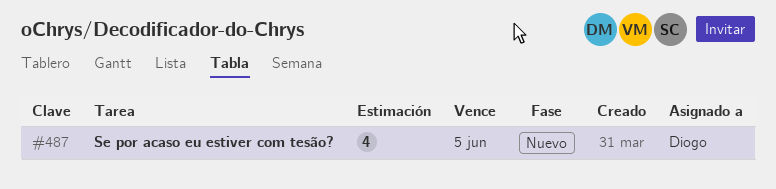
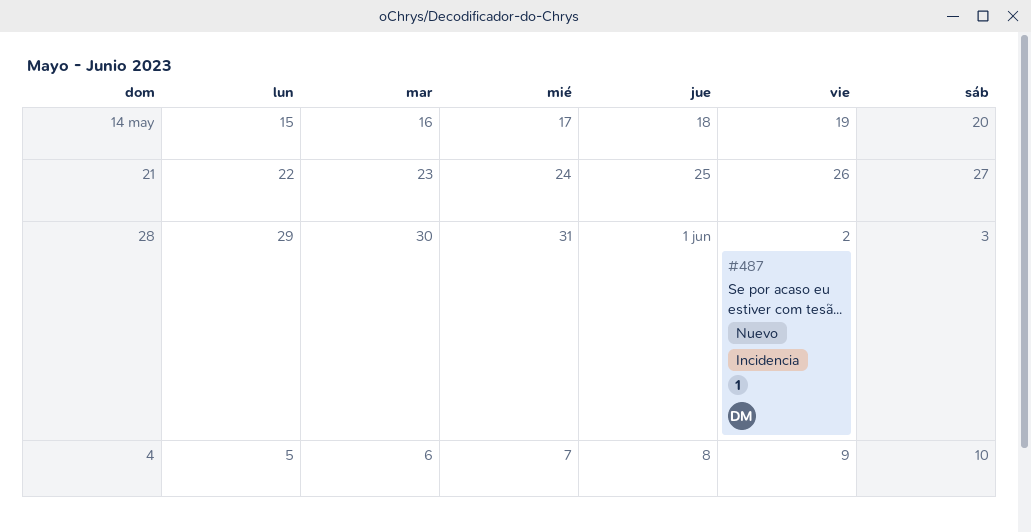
#487, estimate: 4 -> 1
#487, due: Jun 5 -> Jun 2

